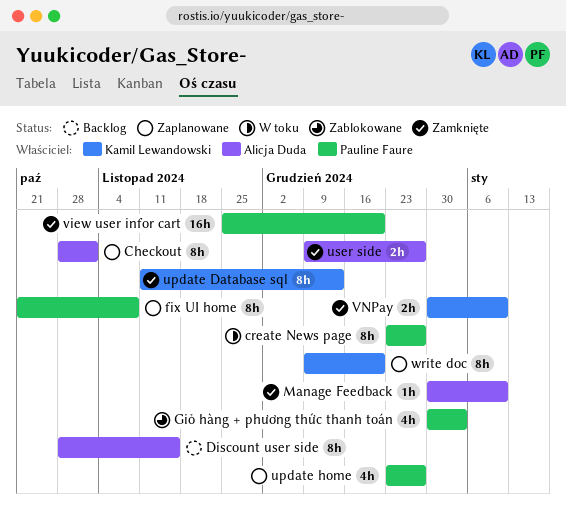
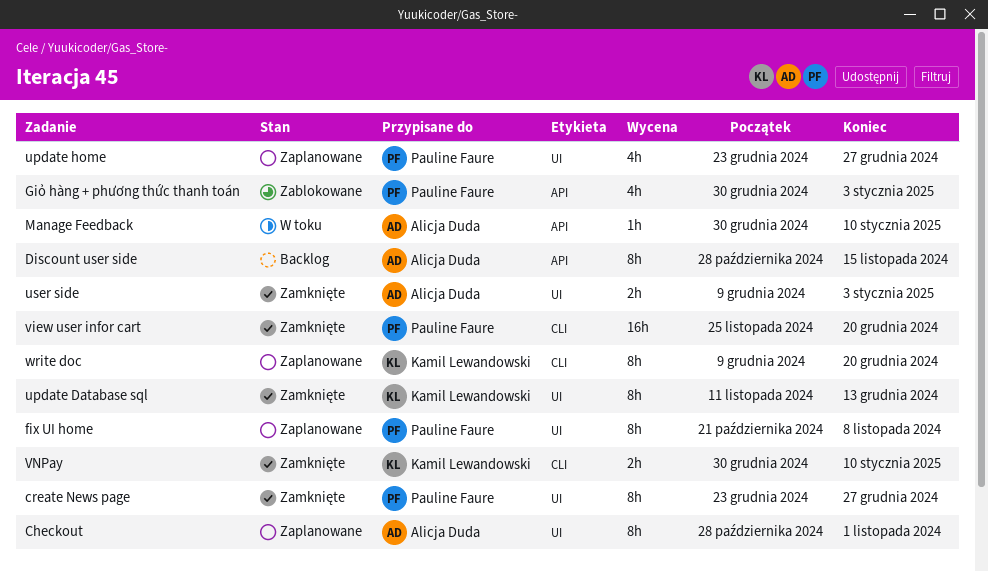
create News page, status: W toku -> Zamknięte
Manage Feedback, status: Zamknięte -> W toku
user side, due: Dec 27 -> Jan 3

